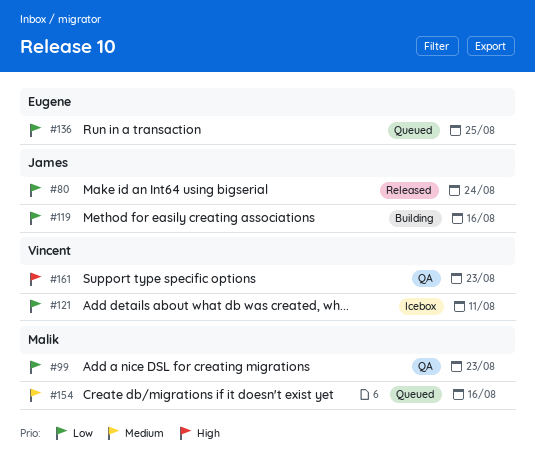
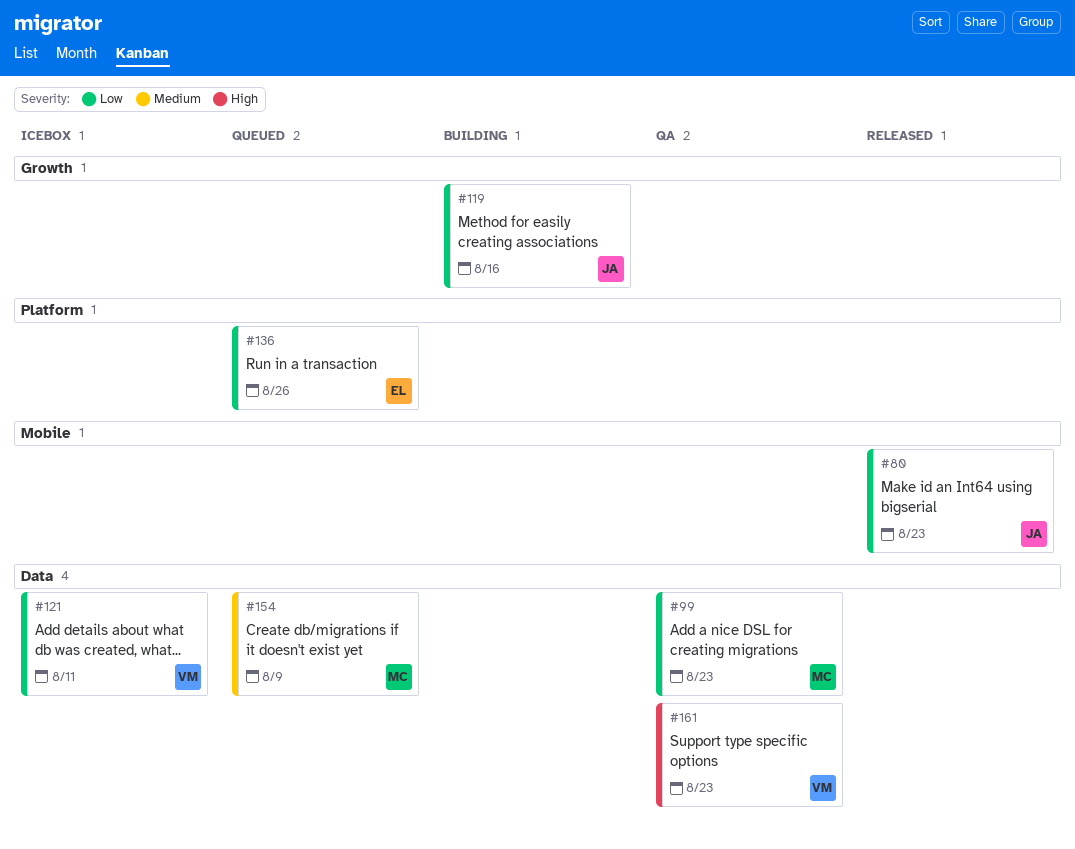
#80, due: Aug 24 -> Aug 23
#136, due: Aug 25 -> Aug 26
#154, due: Aug 16 -> Aug 9

